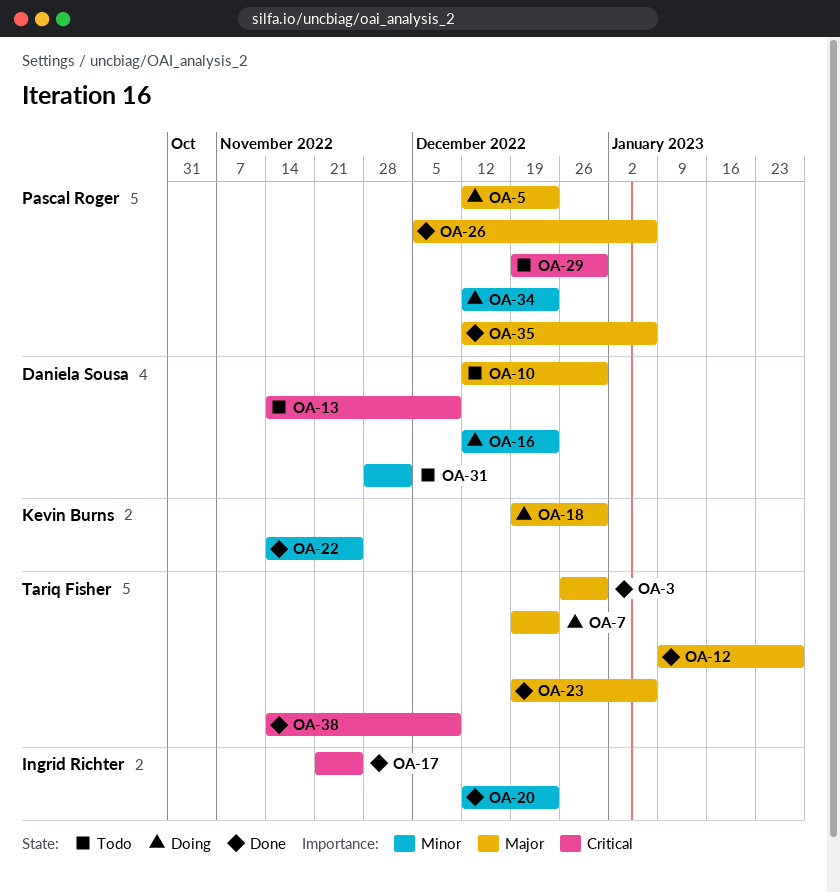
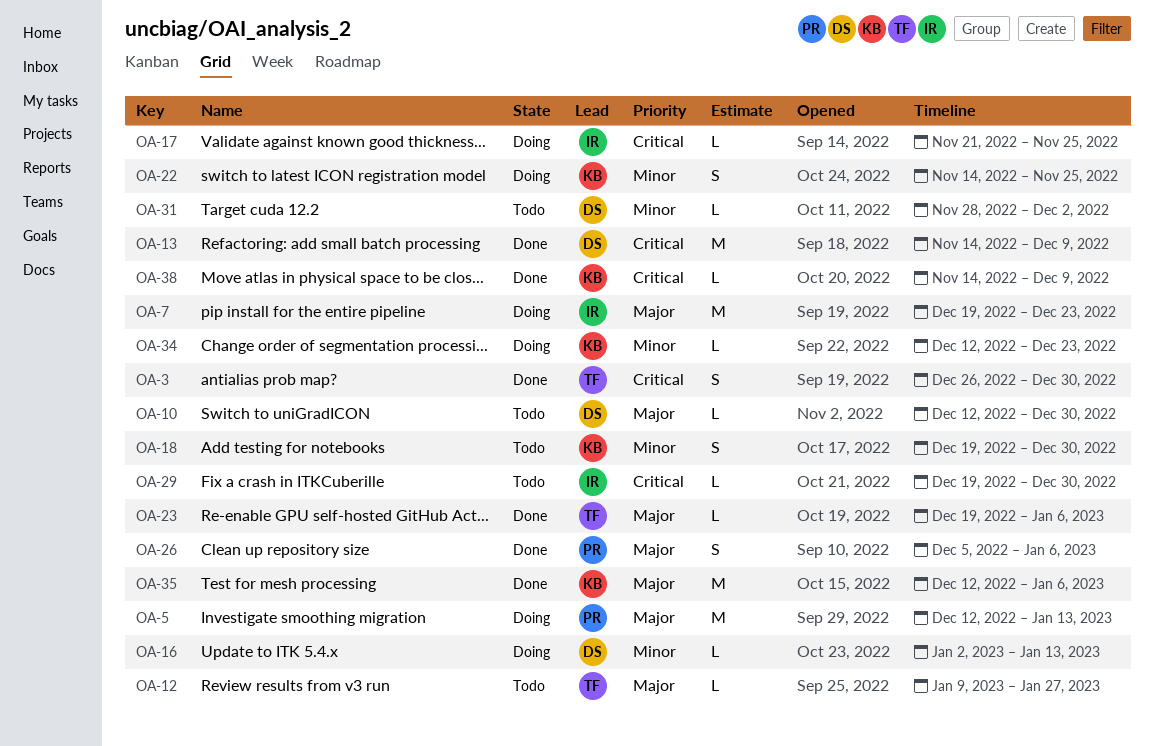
OA-3, priority: Major -> Critical
OA-5, due: Dec 23 -> Jan 13
OA-7, owner: Tariq Fisher -> Ingrid Richter
OA-12, status: Done -> Todo
OA-13, status: Todo -> Done
OA-16, start: Dec 12 -> Jan 2
OA-16, due: Dec 23 -> Jan 13
OA-17, status: Done -> Doing
OA-18, status: Doing -> Todo
OA-18, priority: Major -> Minor
OA-20: present -> none
OA-22, status: Done -> Doing
OA-29, owner: Pascal Roger -> Ingrid Richter
OA-34, owner: Pascal Roger -> Kevin Burns
OA-35, owner: Pascal Roger -> Kevin Burns
OA-38, owner: Tariq Fisher -> Kevin Burns

